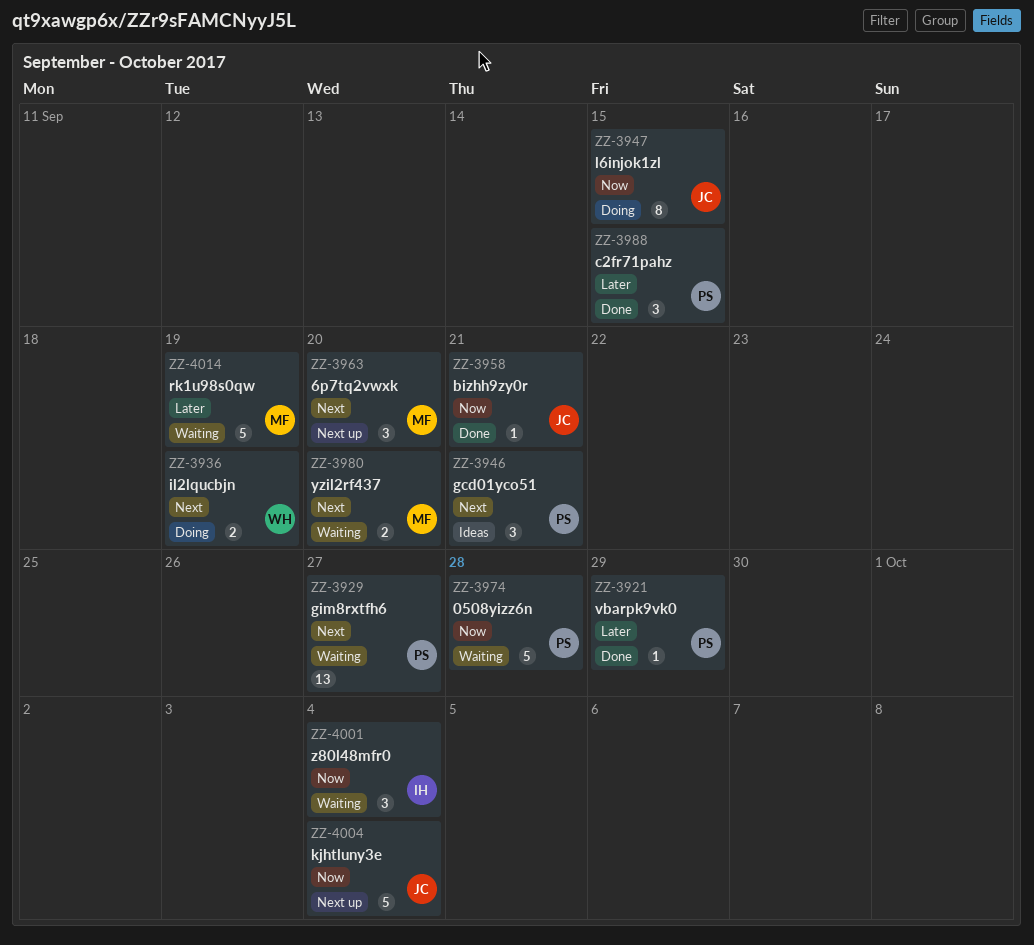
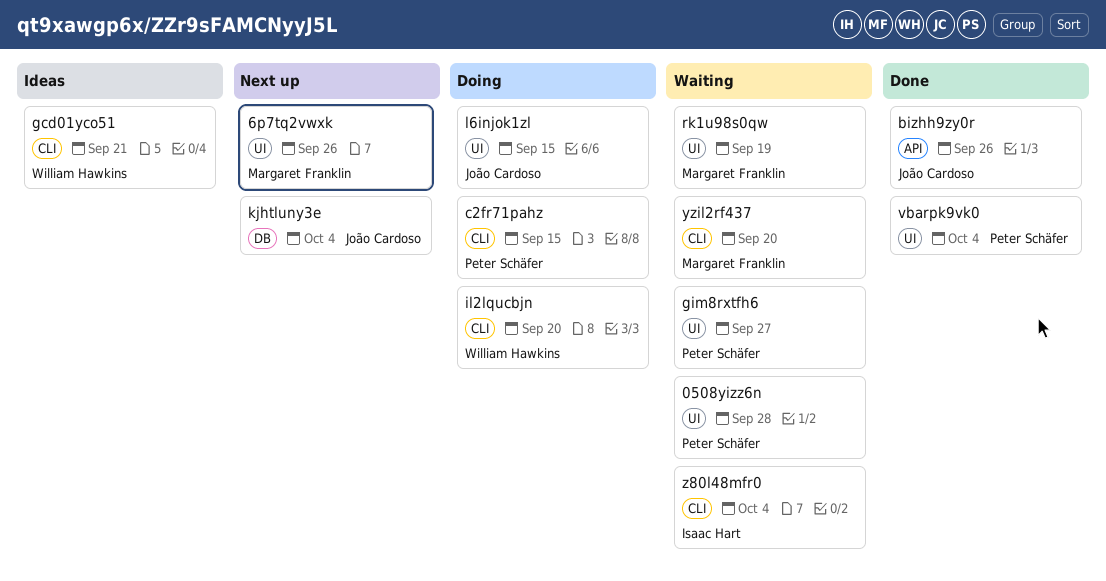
6p7tq2vwxk, due: Sep 20 -> Sep 26
bizhh9zy0r, due: Sep 21 -> Sep 26
c2fr71pahz, status: Done -> Doing
gcd01yco51, owner: Peter Schäfer -> William Hawkins
il2lqucbjn, due: Sep 19 -> Sep 20
vbarpk9vk0, due: Sep 29 -> Oct 4

